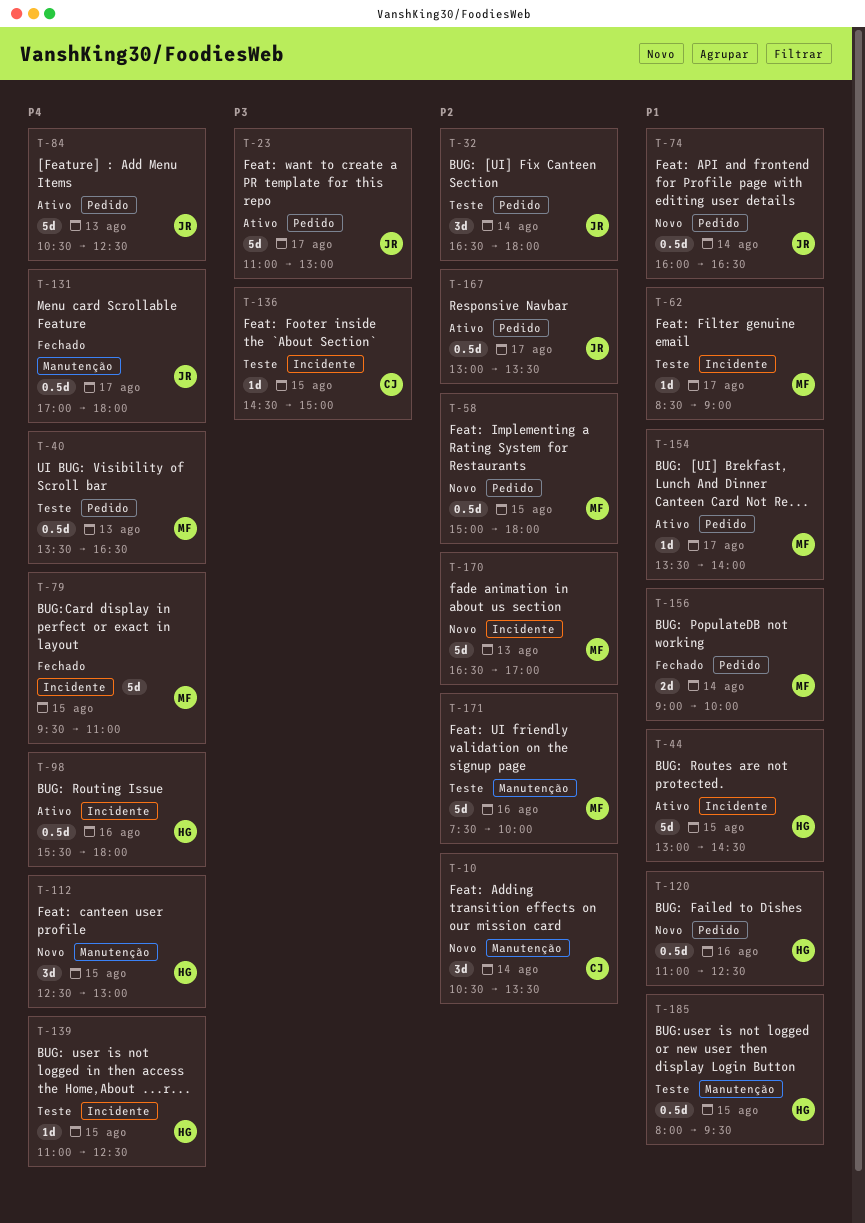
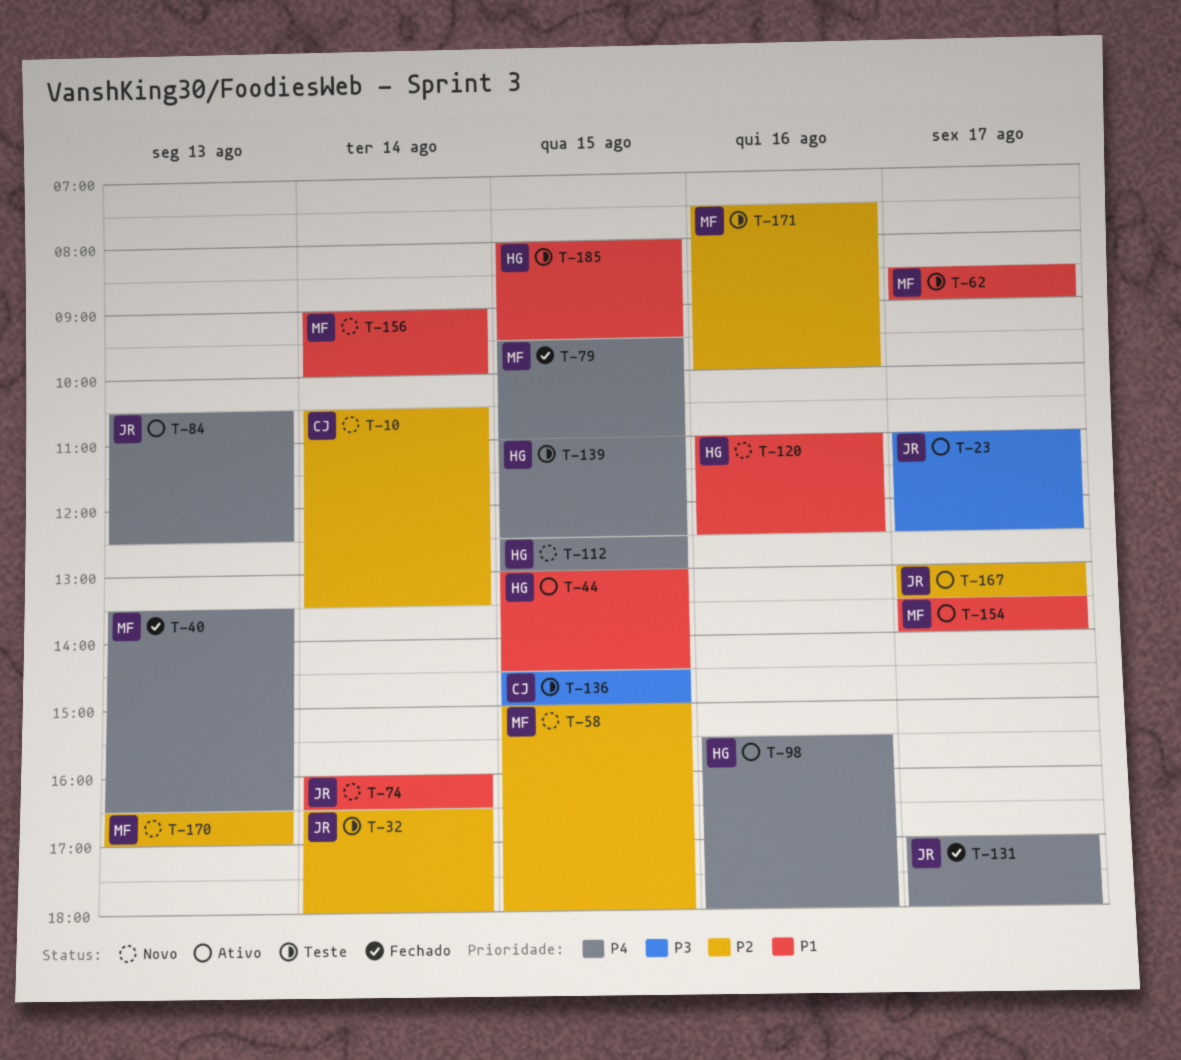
T-23, ends: 13:00 -> 12:30
T-40, status: Teste -> Fechado
T-156, status: Fechado -> Novo

